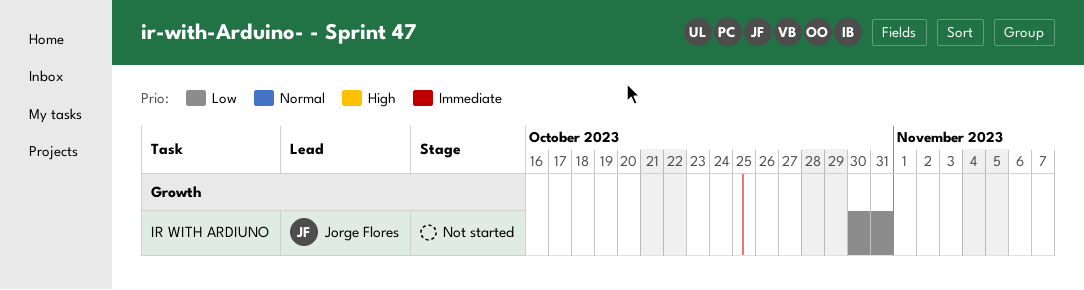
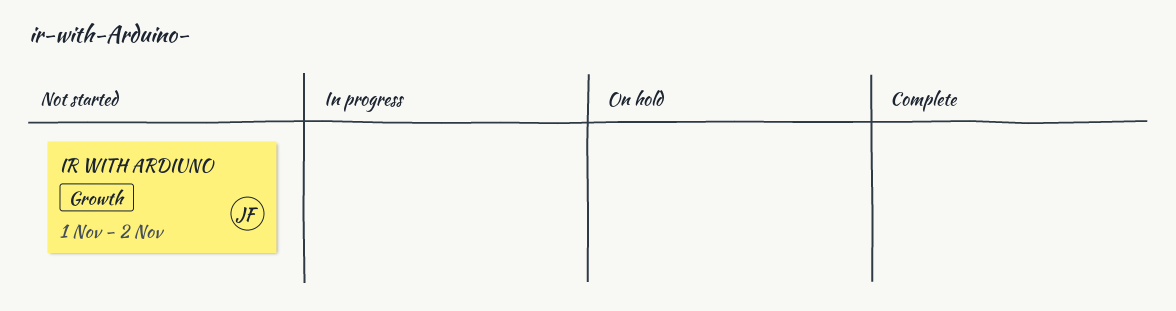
IR WITH ARDIUNO, start: Oct 30 -> Nov 1
IR WITH ARDIUNO, due: Oct 31 -> Nov 2

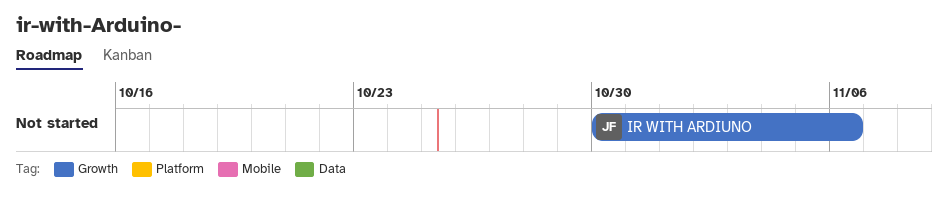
IR WITH ARDIUNO, start: Nov 1 -> Oct 30
IR WITH ARDIUNO, due: Nov 2 -> Nov 6

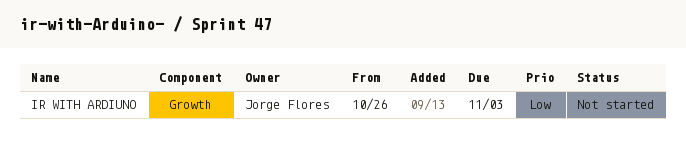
IR WITH ARDIUNO, start: Oct 30 -> Oct 26
IR WITH ARDIUNO, due: Nov 6 -> Nov 3

